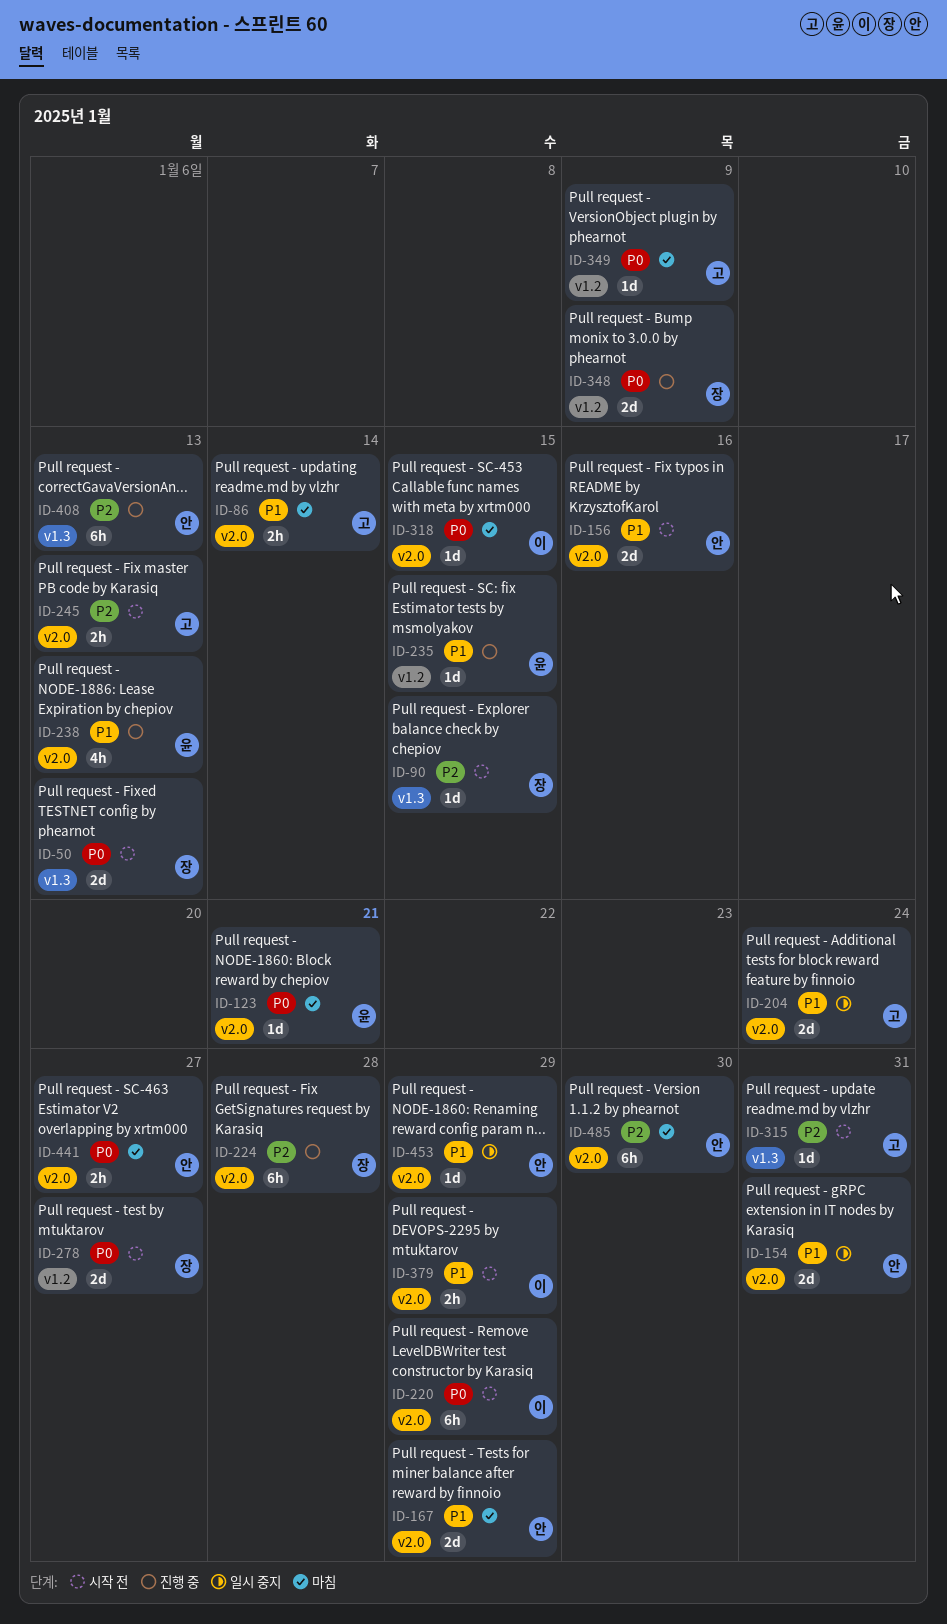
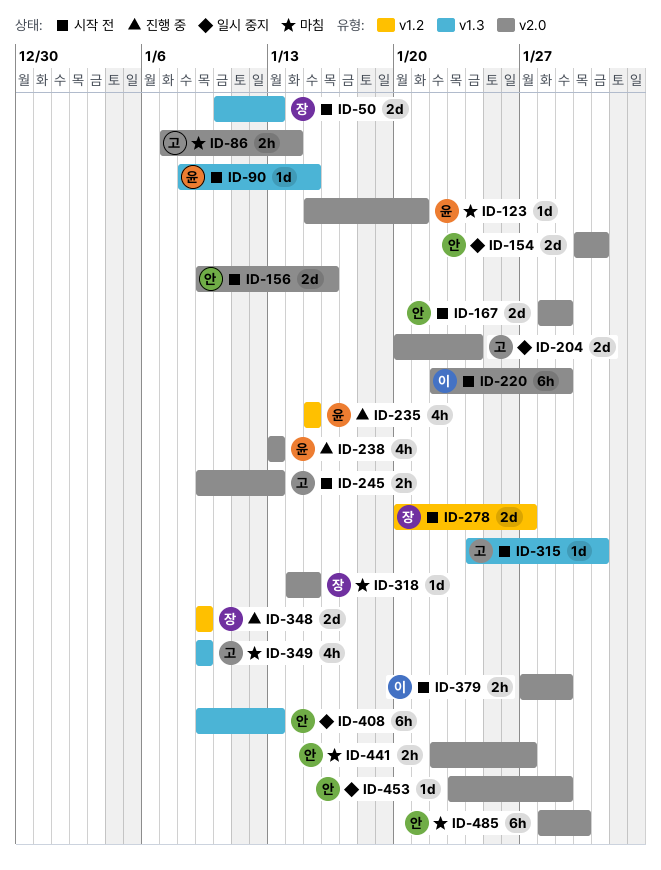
ID-90, owner: 장 -> 윤
ID-167, status: 마침 -> 시작 전
ID-224: present -> none
ID-235, estimate: 1d -> 4h
ID-318, owner: 이 -> 장
ID-349, label: v1.2 -> v1.3
ID-349, estimate: 1d -> 4h
ID-408, status: 진행 중 -> 일시 중지

